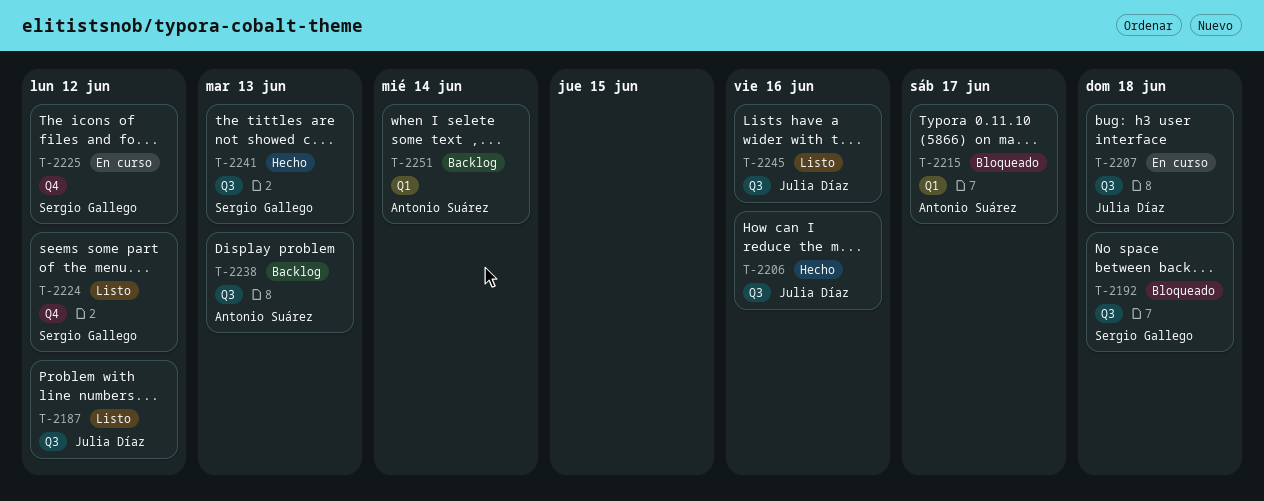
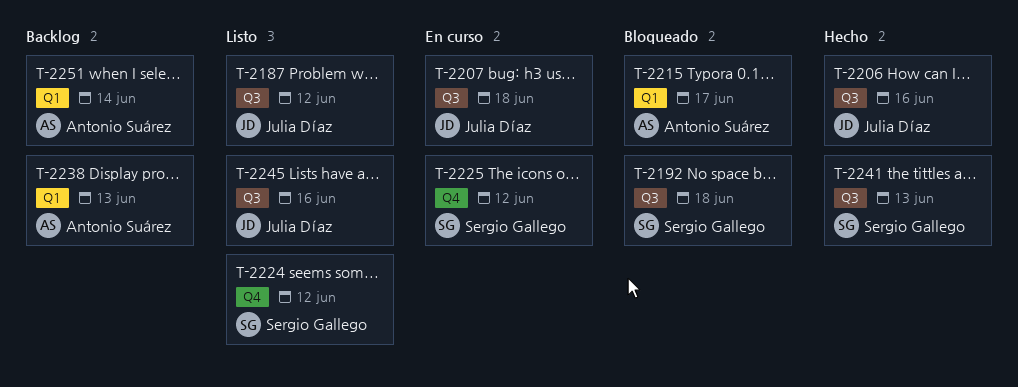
T-2238, label: Q3 -> Q1

